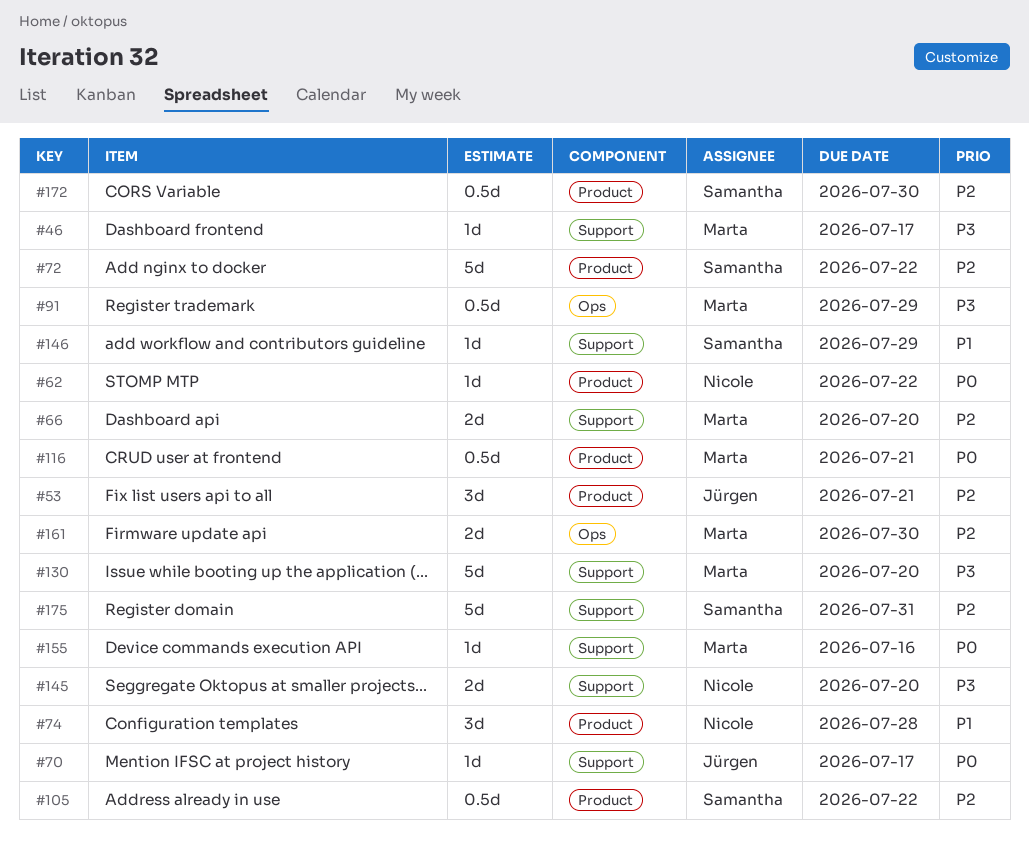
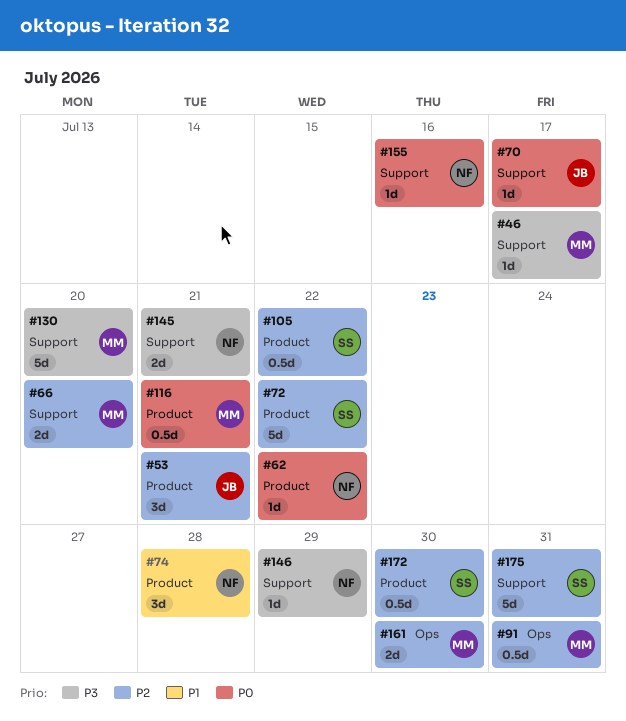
#91, priority: P3 -> P2
#91, due: Jul 29 -> Jul 31
#145, due: Jul 20 -> Jul 21
#146, owner: Samantha -> Nicole
#146, priority: P1 -> P3
#155, owner: Marta -> Nicole

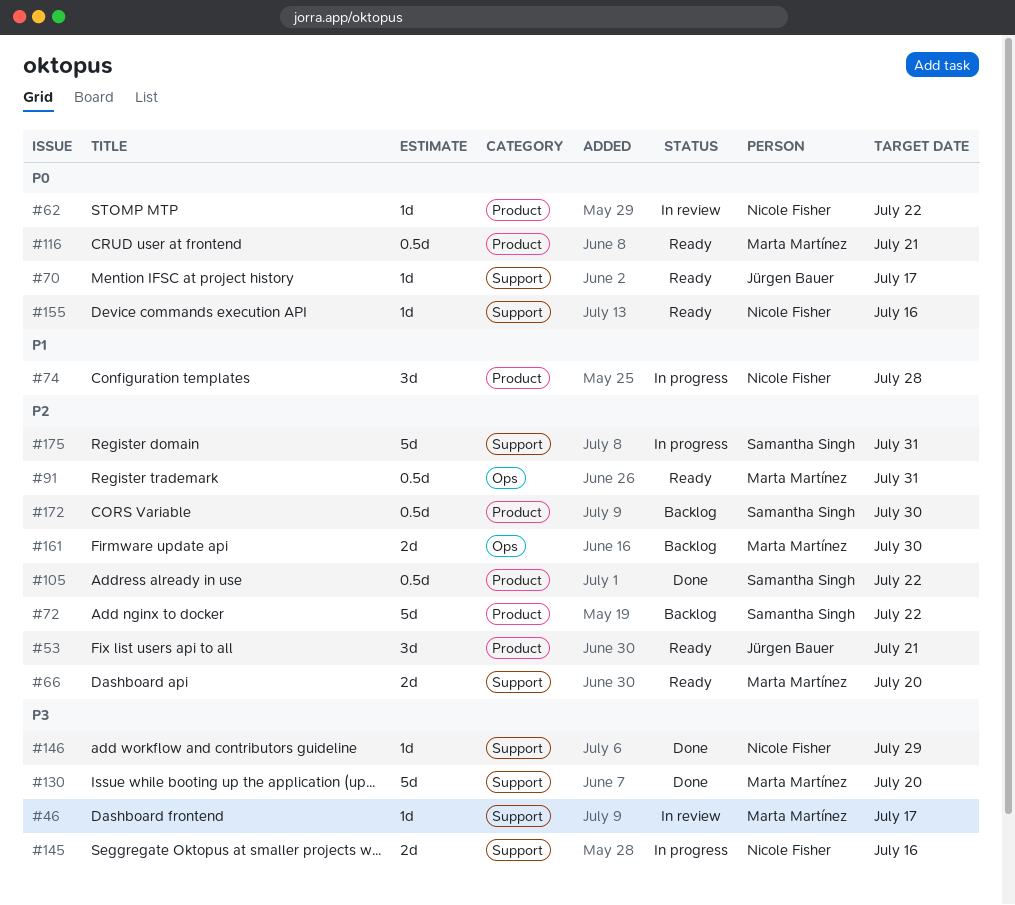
#145, due: Jul 21 -> Jul 16

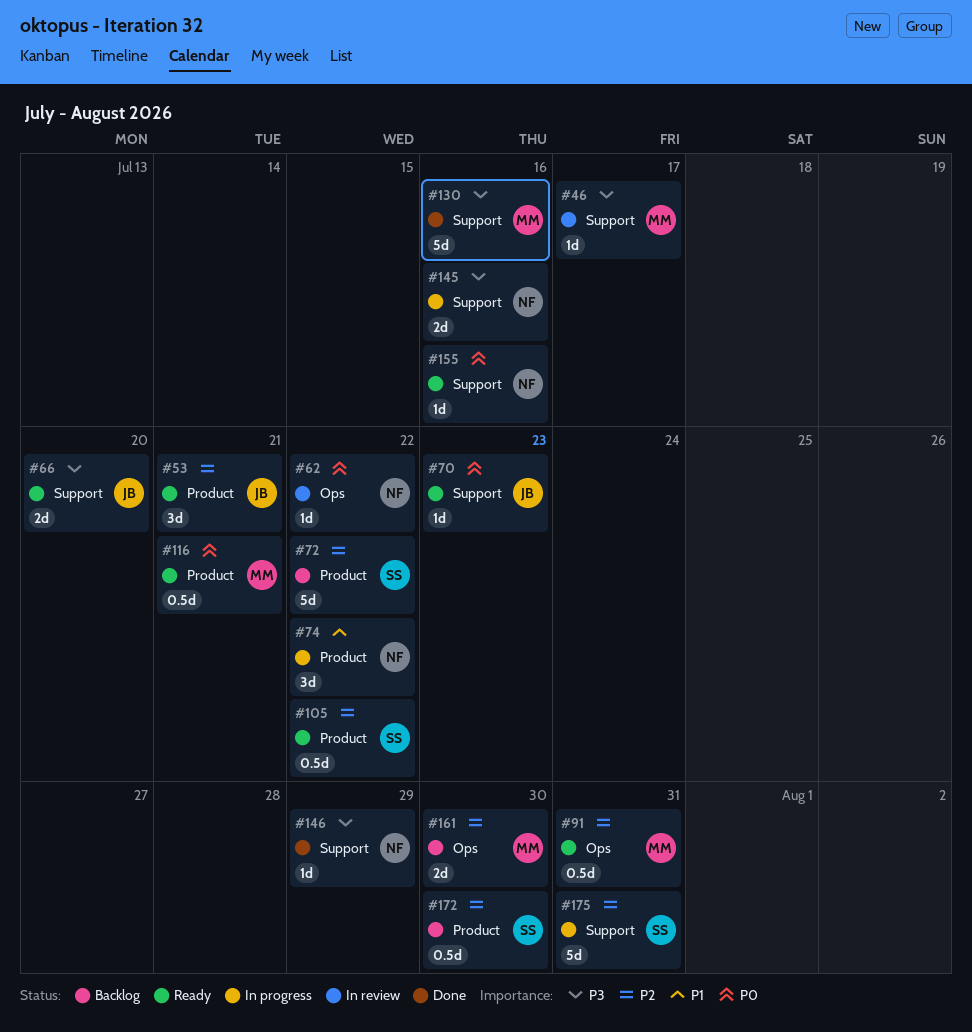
#62, label: Product -> Ops
#66, owner: Marta Martínez -> Jürgen Bauer
#66, priority: P2 -> P3
#70, due: Jul 17 -> Jul 23
#74, due: Jul 28 -> Jul 22
#105, status: Done -> Ready
#130, due: Jul 20 -> Jul 16

